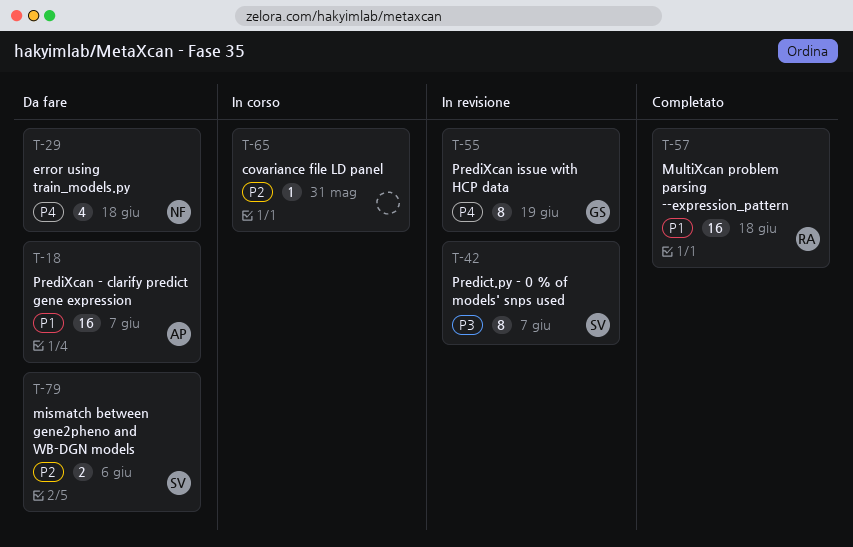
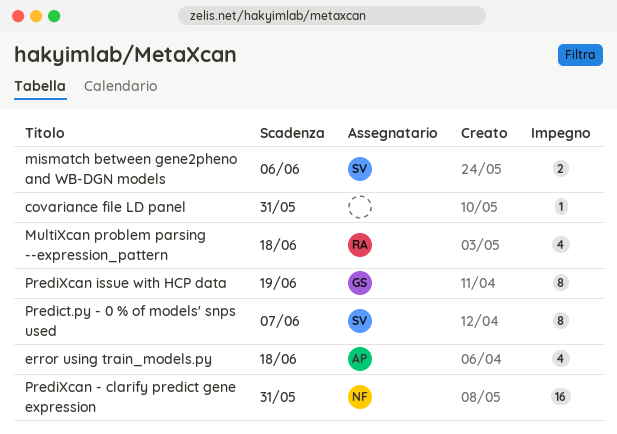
error using train_models.py, owner: NF -> AP
MultiXcan problem parsing --expression_pattern, estimate: 16 -> 4
PrediXcan - clarify predict gene expression, owner: AP -> NF
PrediXcan - clarify predict gene expression, due: Jun 7 -> May 31

